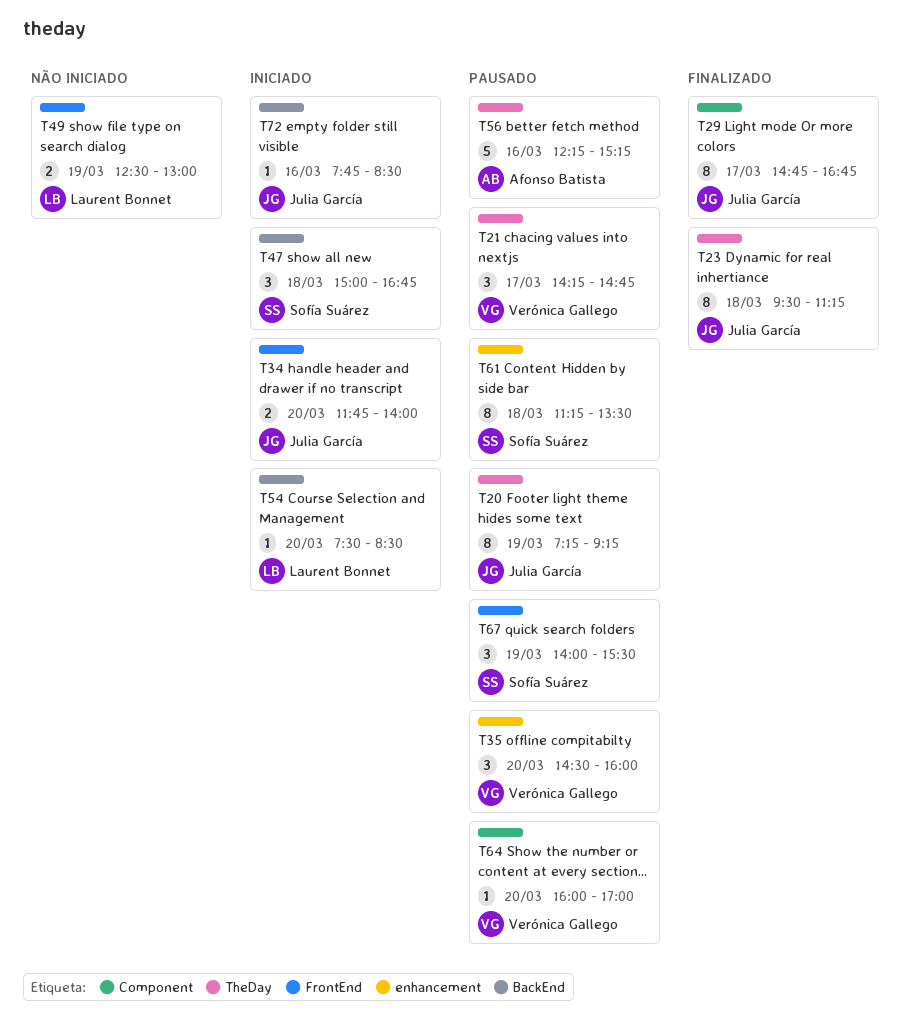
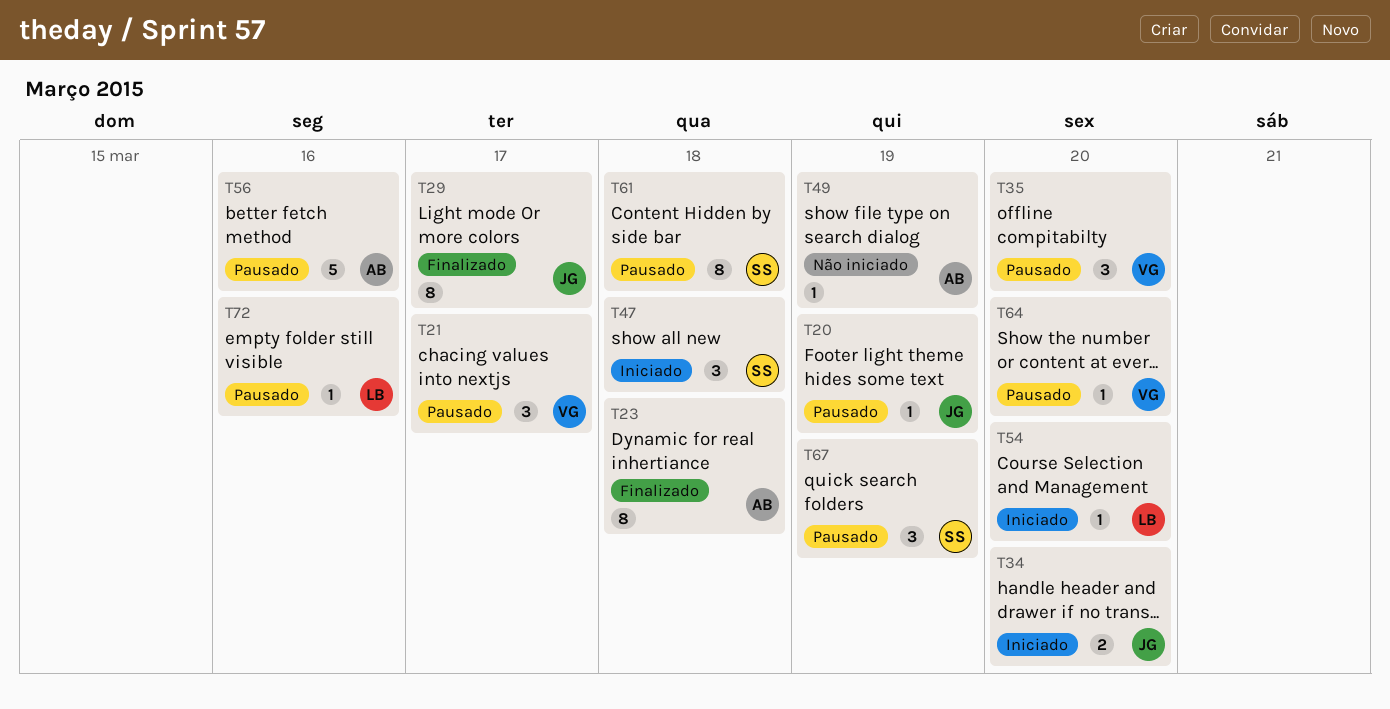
T20, estimate: 8 -> 1
T23, owner: Julia García -> Afonso Batista
T49, owner: Laurent Bonnet -> Afonso Batista
T49, estimate: 2 -> 1
T72, status: Iniciado -> Pausado
T72, owner: Julia García -> Laurent Bonnet

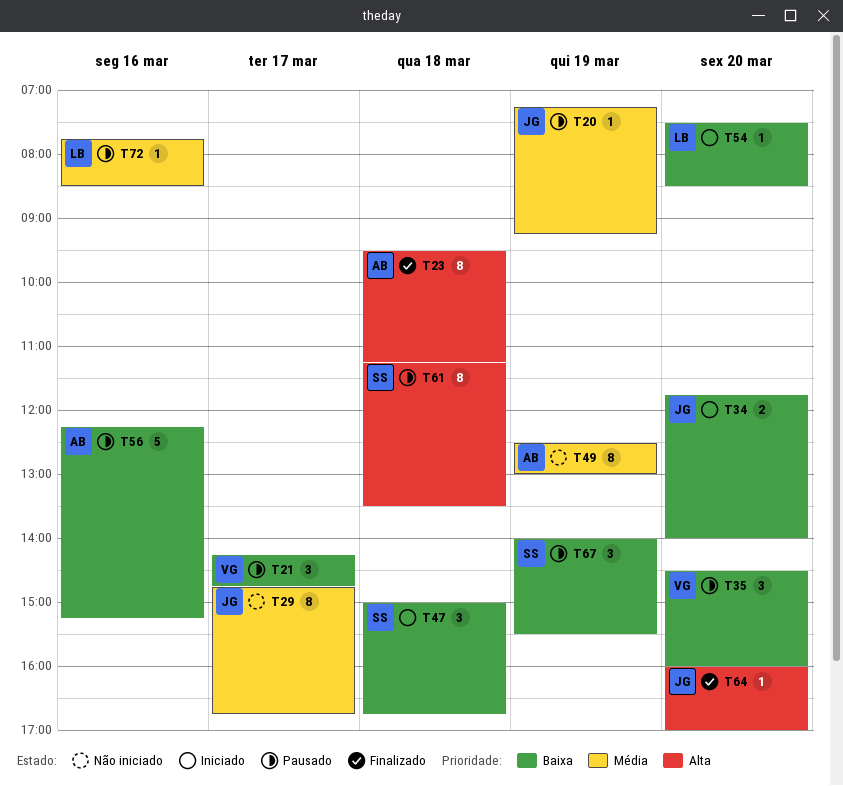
T29, status: Finalizado -> Não iniciado
T49, estimate: 1 -> 8
T64, status: Pausado -> Finalizado
T64, owner: VG -> JG

